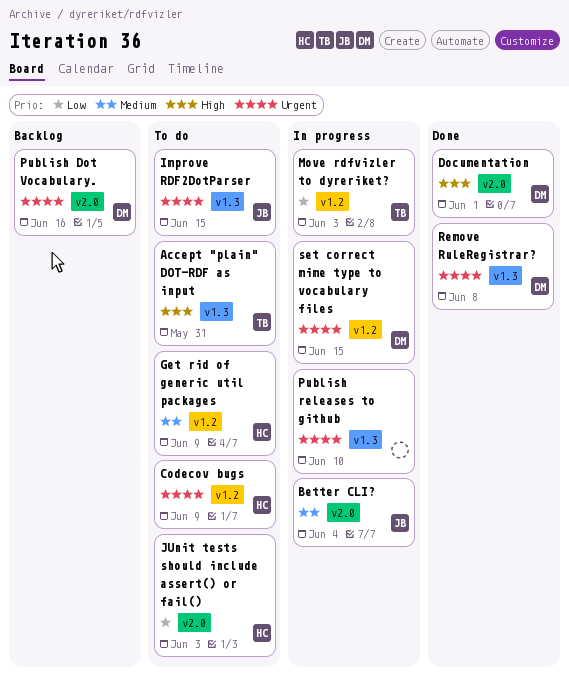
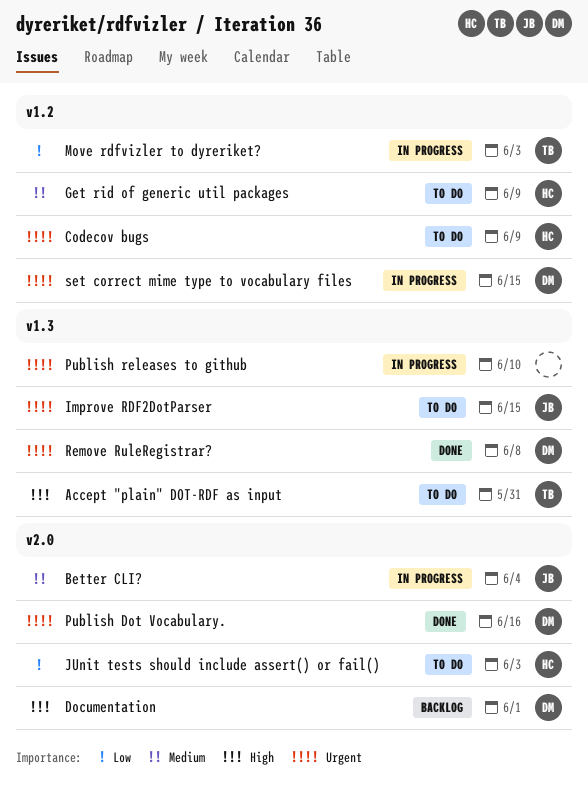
Documentation, status: Done -> Backlog
Publish Dot Vocabulary., status: Backlog -> Done

